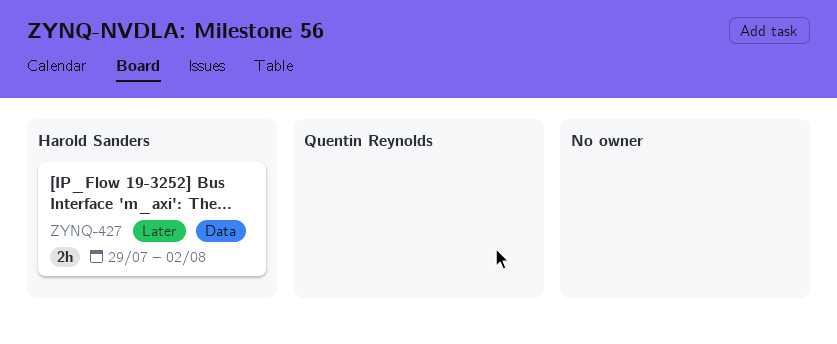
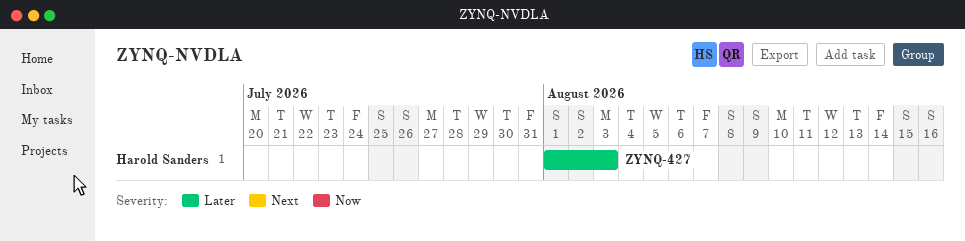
ZYNQ-427, start: Jul 29 -> Aug 1
ZYNQ-427, due: Aug 2 -> Aug 3

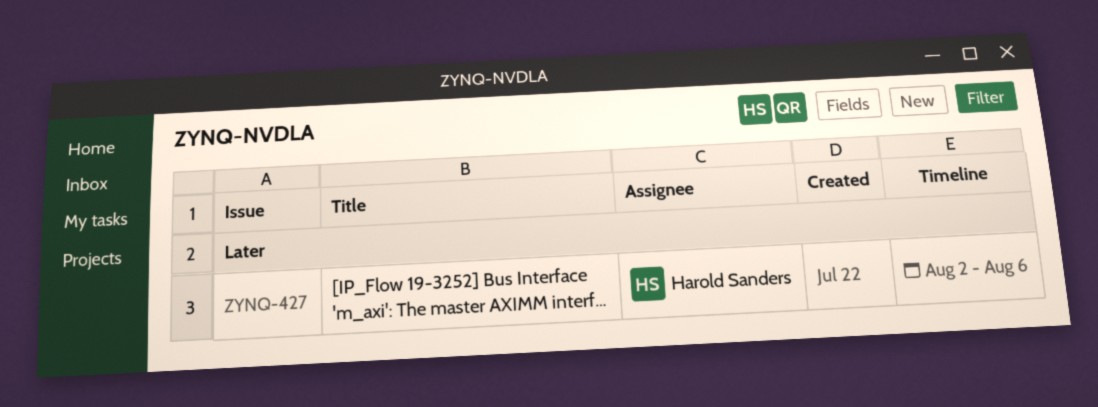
ZYNQ-427, start: Aug 1 -> Aug 2
ZYNQ-427, due: Aug 3 -> Aug 6

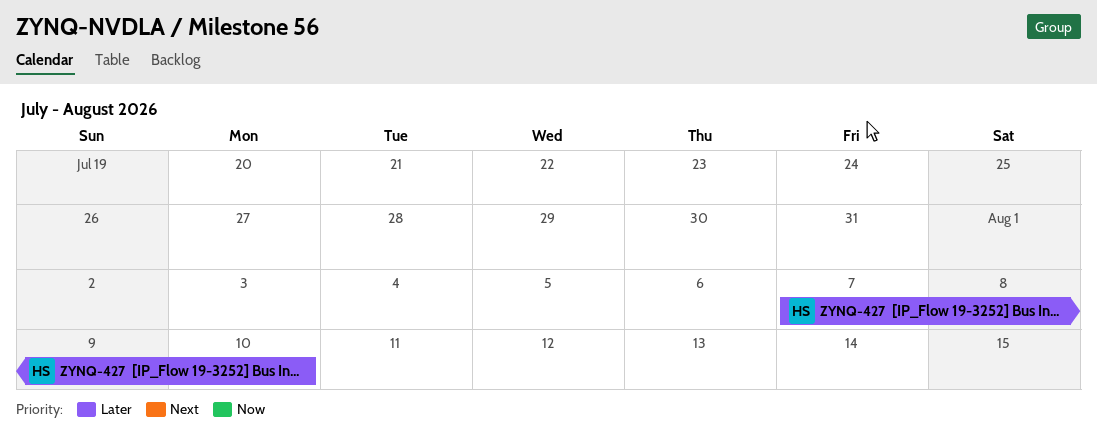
ZYNQ-427, start: Aug 2 -> Aug 7
ZYNQ-427, due: Aug 6 -> Aug 10

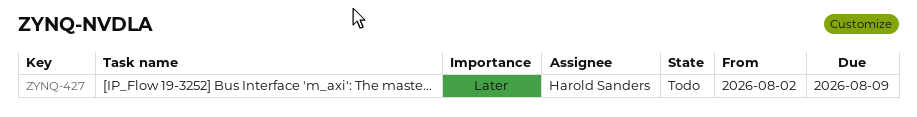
ZYNQ-427, start: Aug 7 -> Aug 2
ZYNQ-427, due: Aug 10 -> Aug 9

